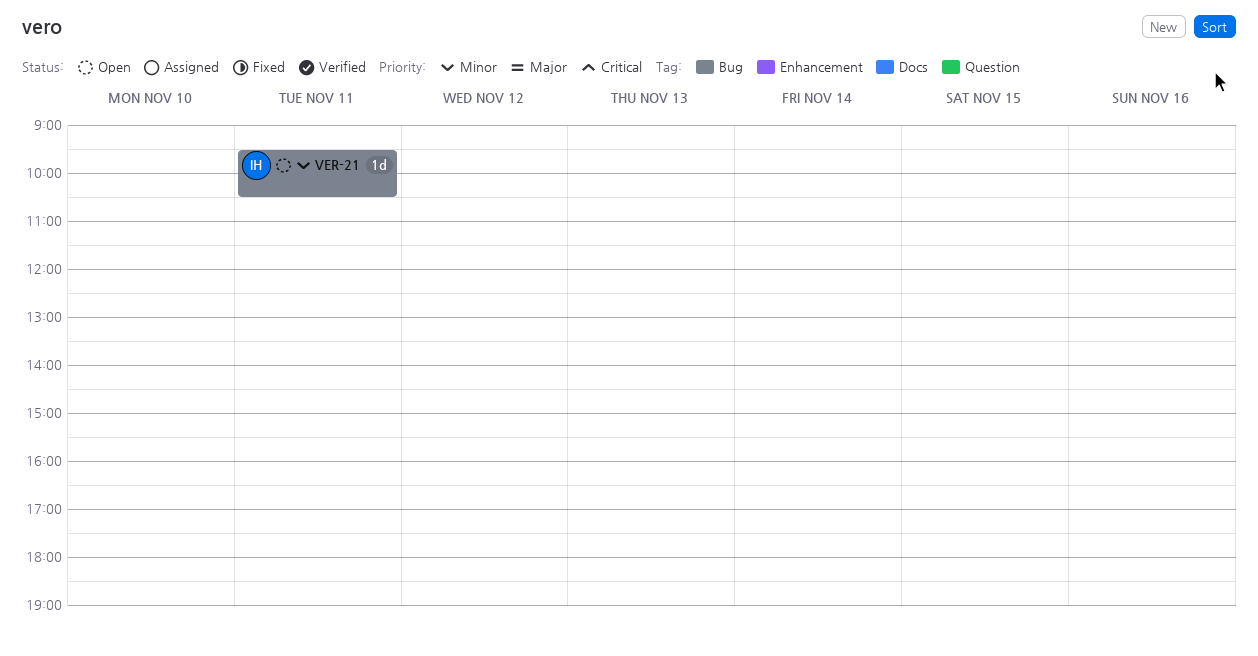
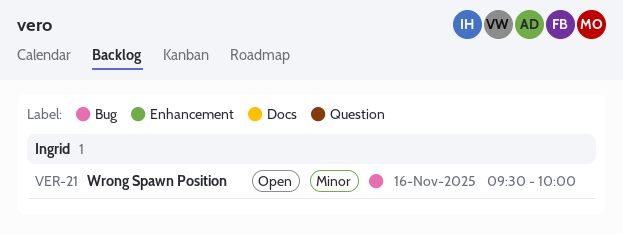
VER-21, day: Nov 11 -> Nov 16
VER-21, ends: 10:30 -> 10:00

